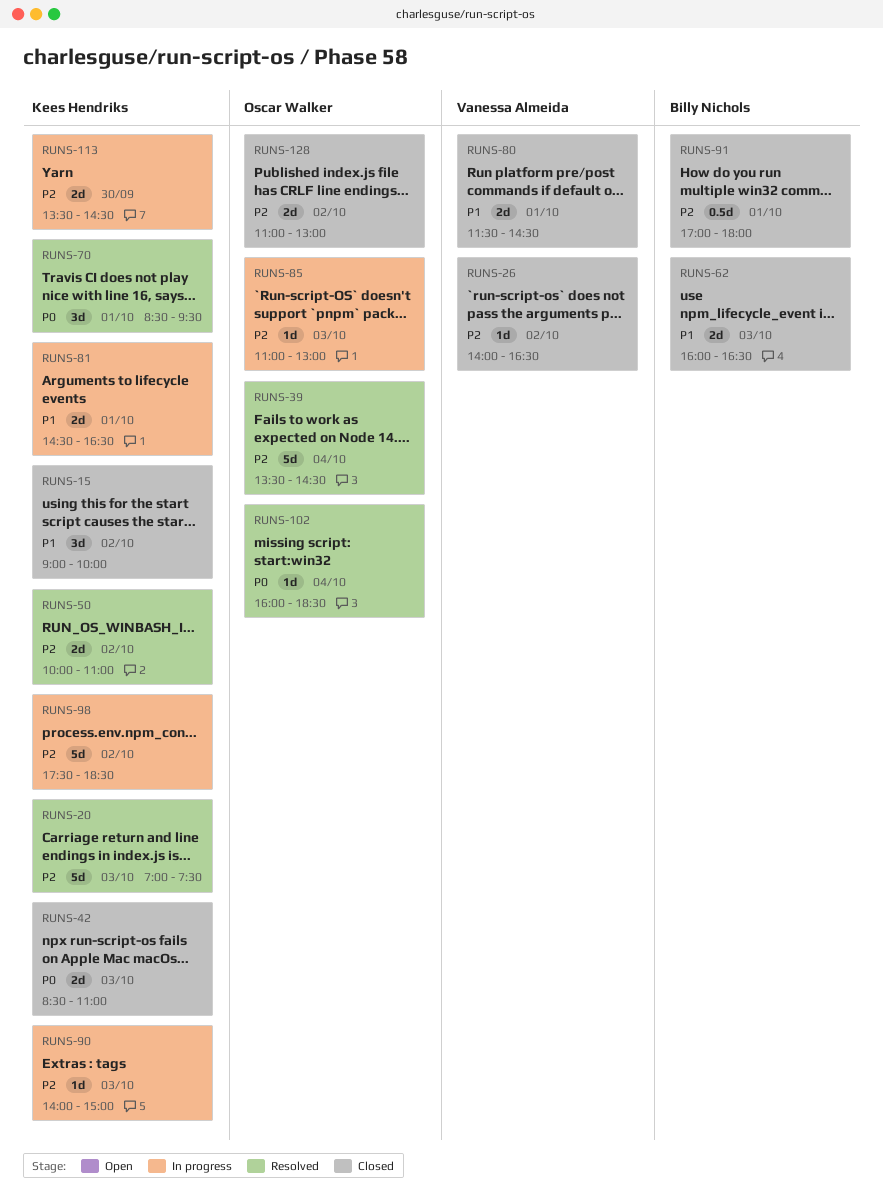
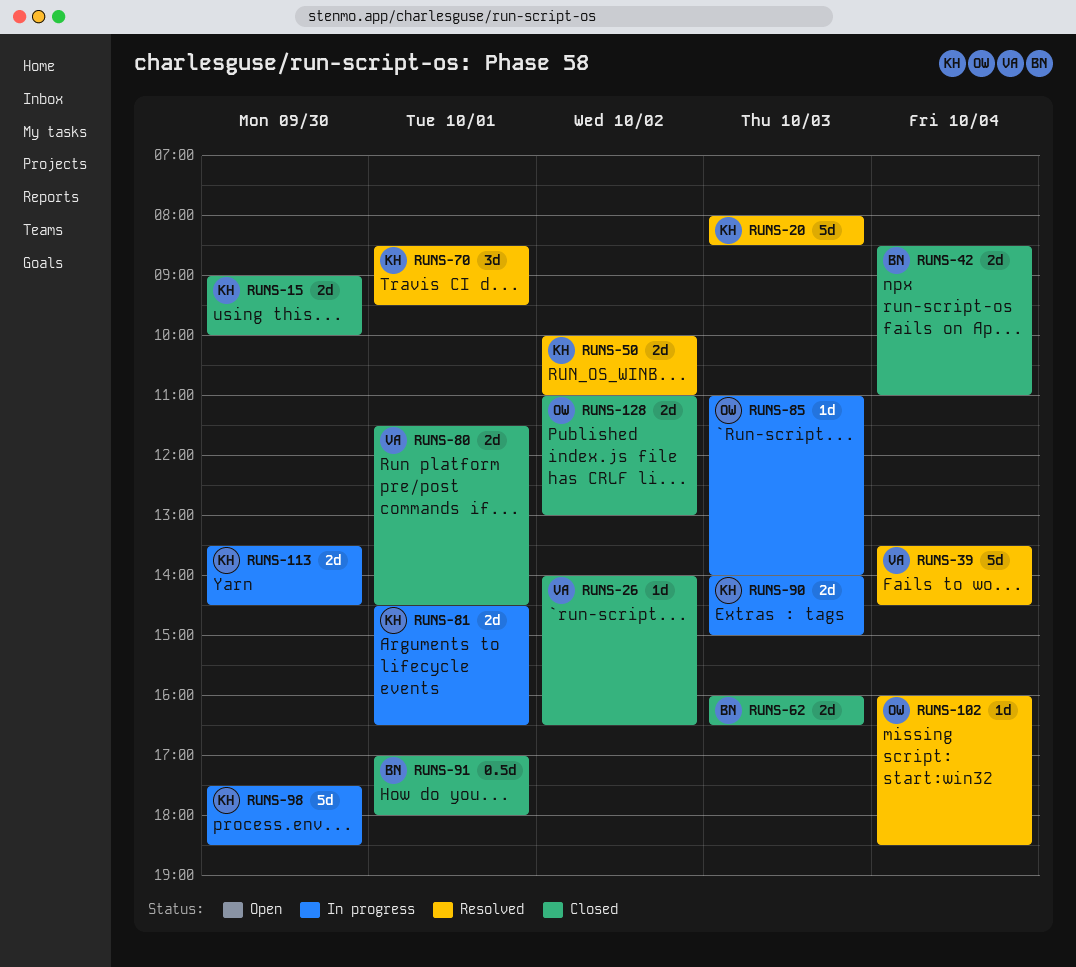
RUNS-15, estimate: 3d -> 2d
RUNS-15, day: Oct 2 -> Sep 30
RUNS-20, begins: 07:00 -> 08:00
RUNS-20, ends: 07:30 -> 08:30
RUNS-39, owner: Oscar Walker -> Vanessa Almeida
RUNS-42, owner: Kees Hendriks -> Billy Nichols
RUNS-42, day: Oct 3 -> Oct 4
RUNS-85, ends: 13:00 -> 14:00
RUNS-90, estimate: 1d -> 2d
RUNS-98, day: Oct 2 -> Sep 30

